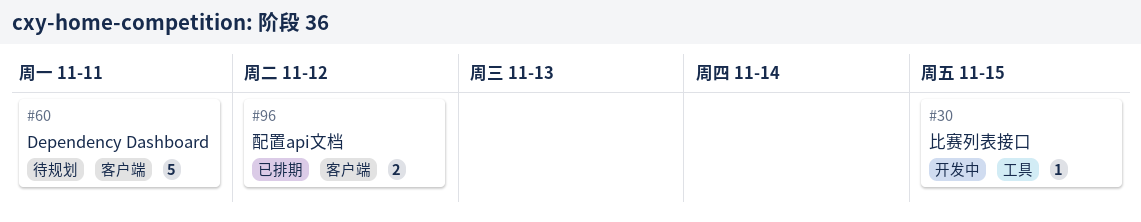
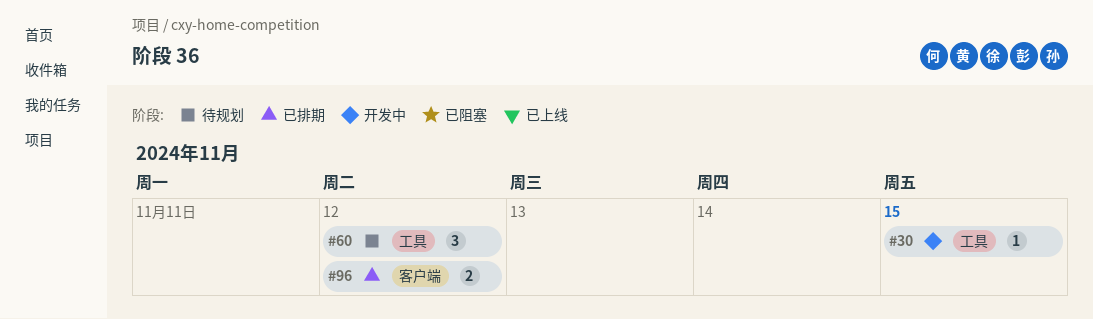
#60, label: 客户端 -> 工具
#60, estimate: 5 -> 3
#60, due: Nov 11 -> Nov 12

